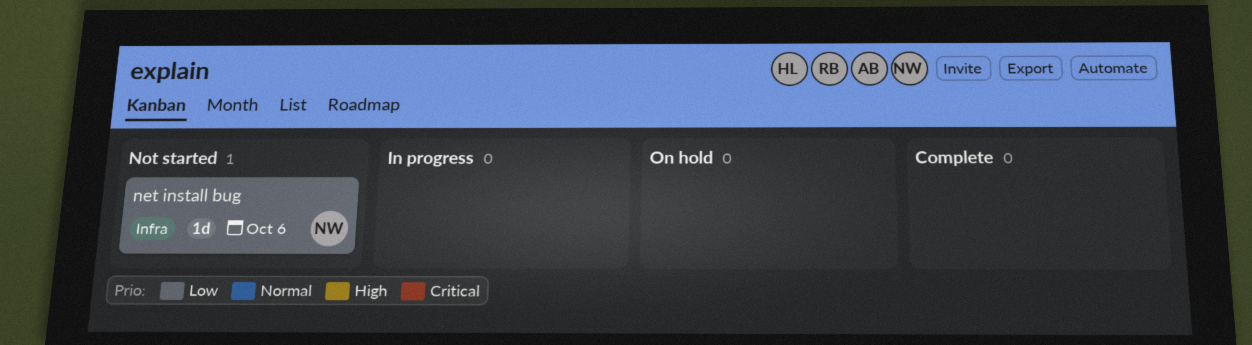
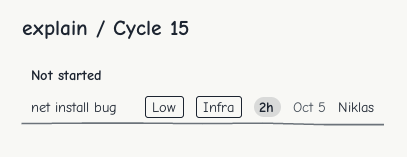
net install bug, estimate: 1d -> 2h
net install bug, due: Oct 6 -> Oct 5

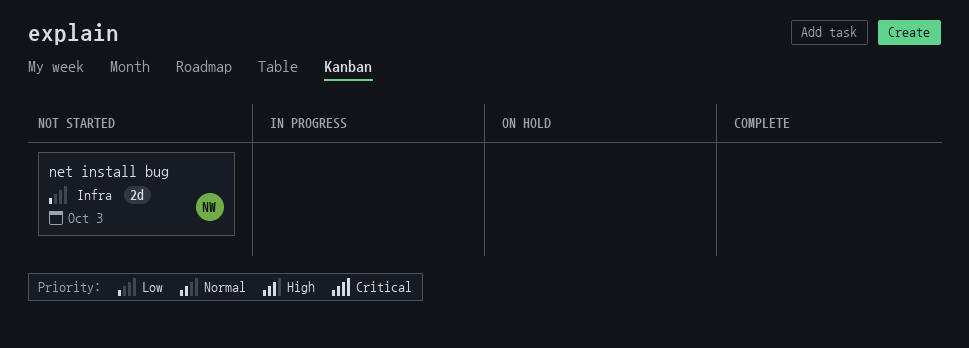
net install bug, estimate: 2h -> 2d
net install bug, due: Oct 5 -> Oct 3

